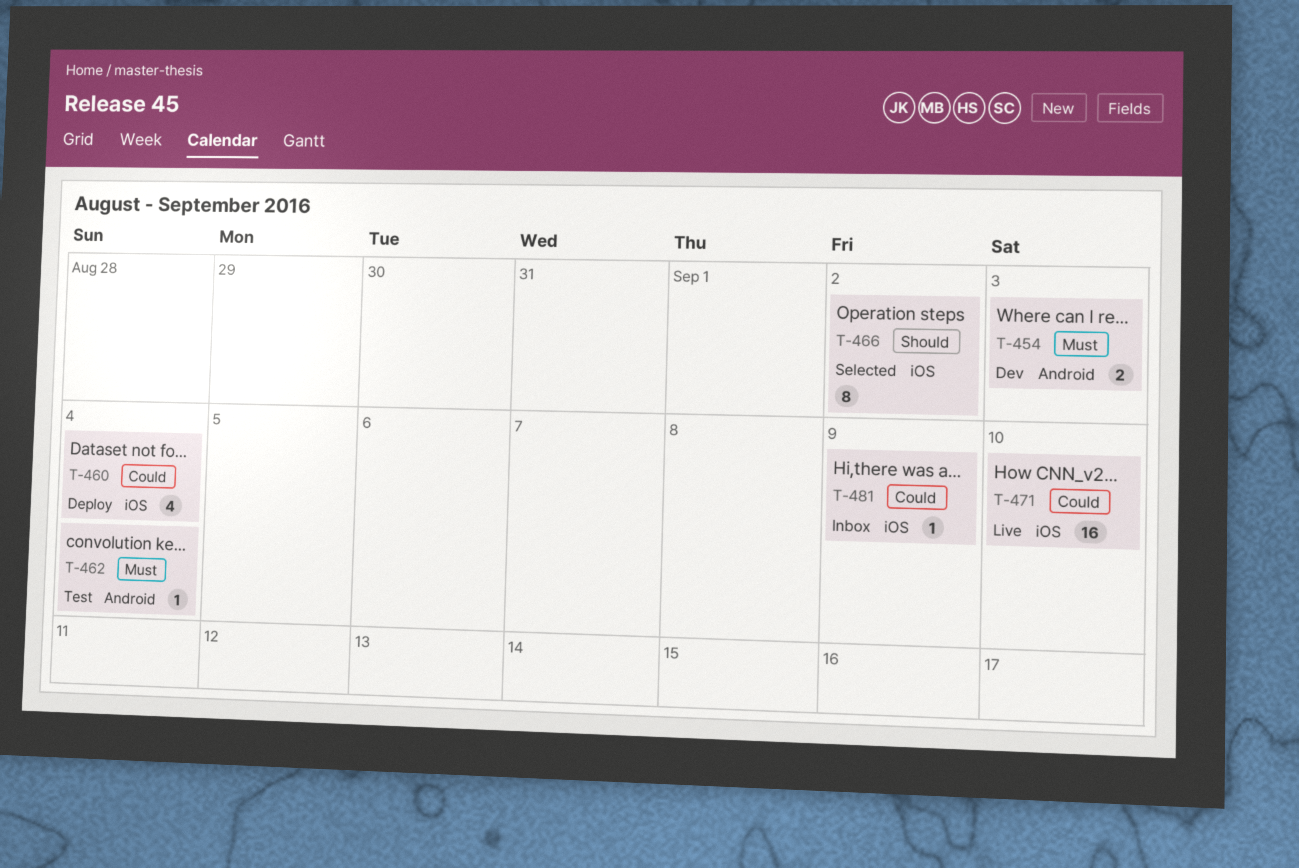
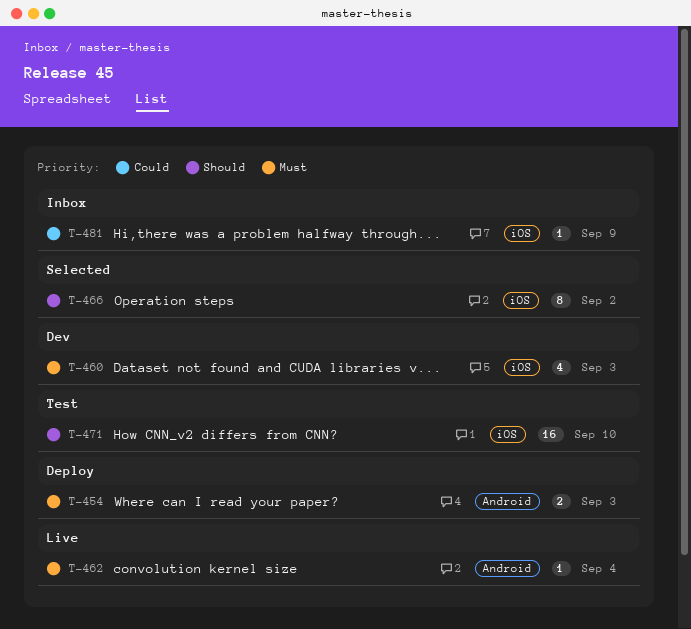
T-454, status: Dev -> Deploy
T-460, status: Deploy -> Dev
T-460, priority: Could -> Must
T-460, due: Sep 4 -> Sep 3
T-462, status: Test -> Live
T-471, status: Live -> Test
T-471, priority: Could -> Should

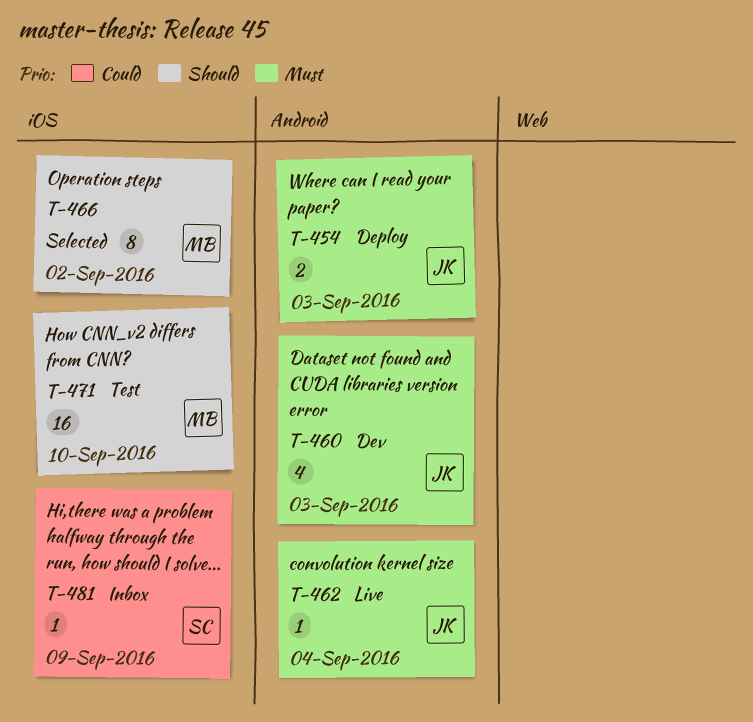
T-460, label: iOS -> Android

